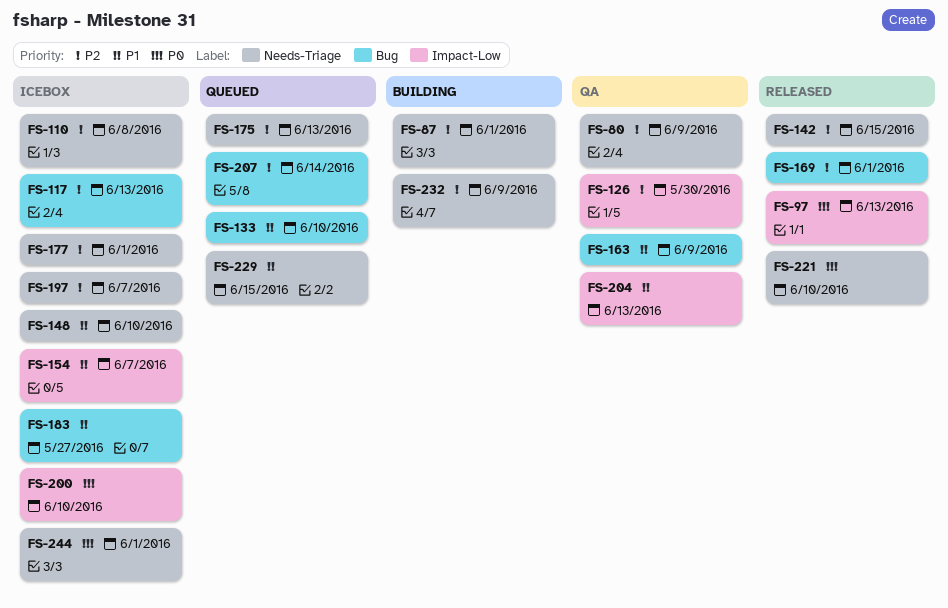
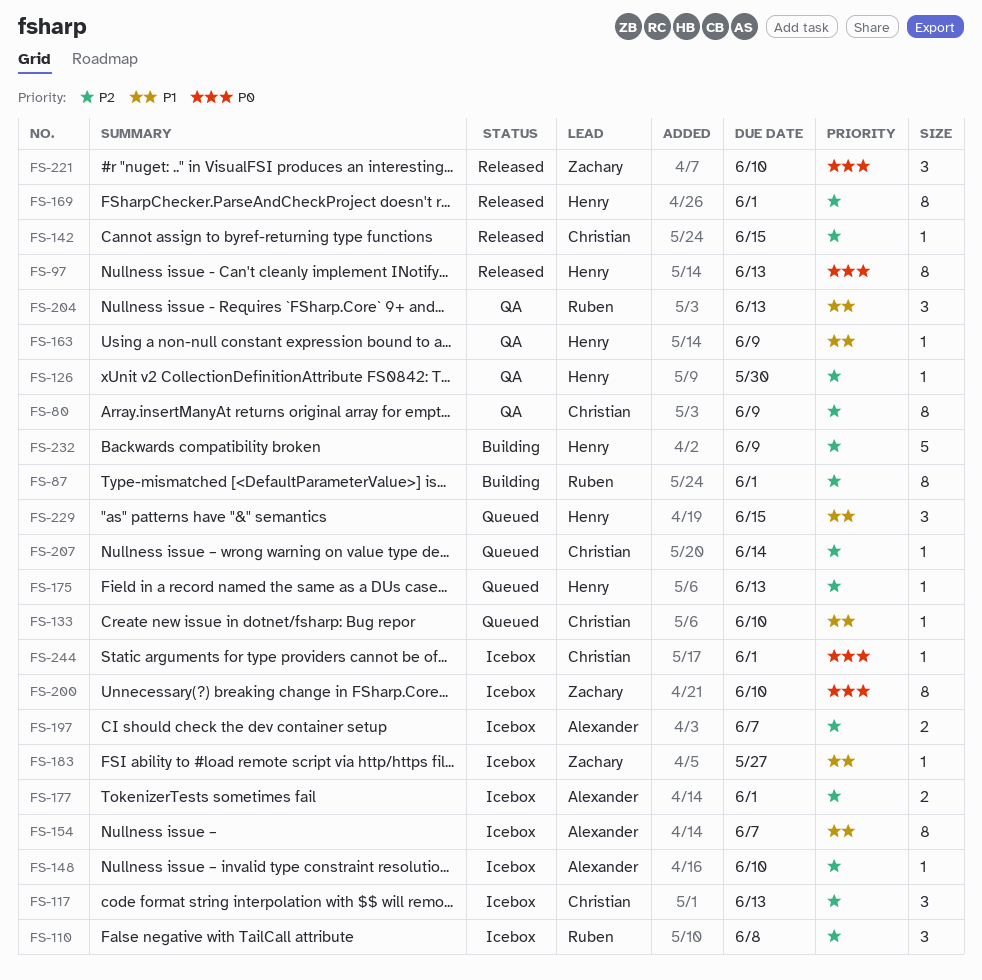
FS-148, priority: P1 -> P2

